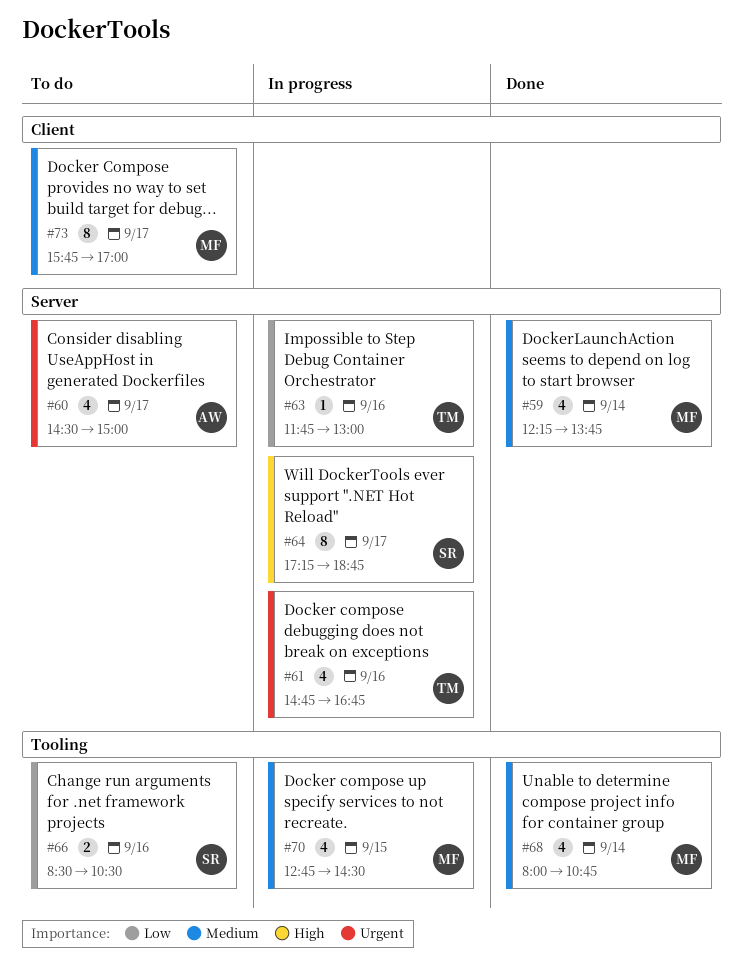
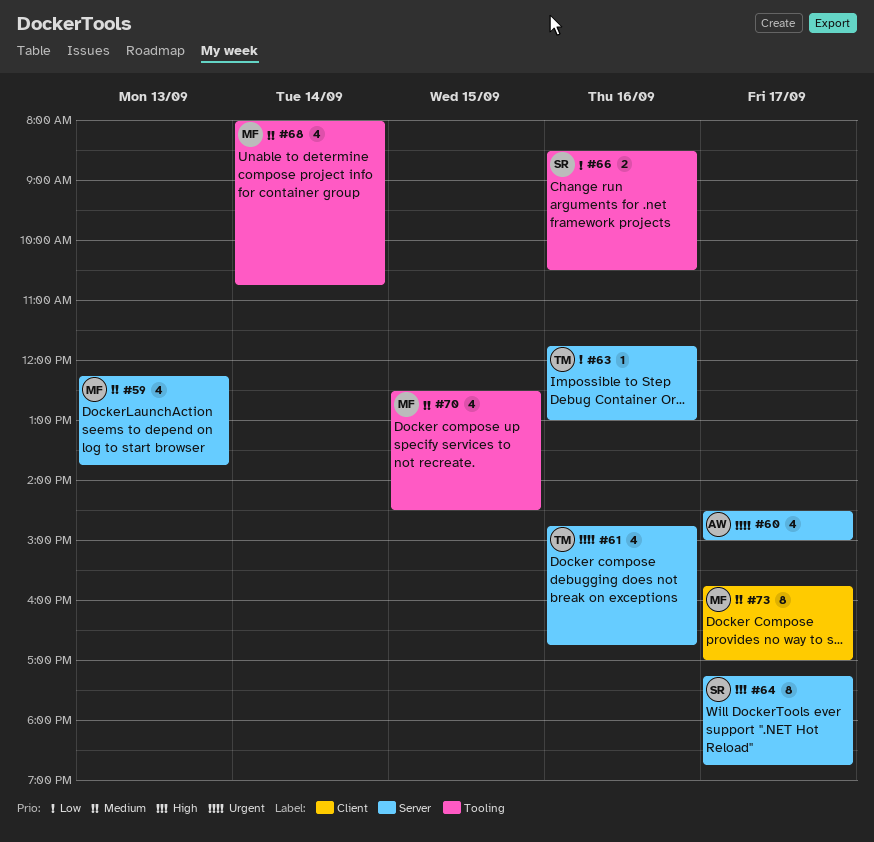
#59, day: Sep 14 -> Sep 13
#70, begins: 12:45 -> 12:30

